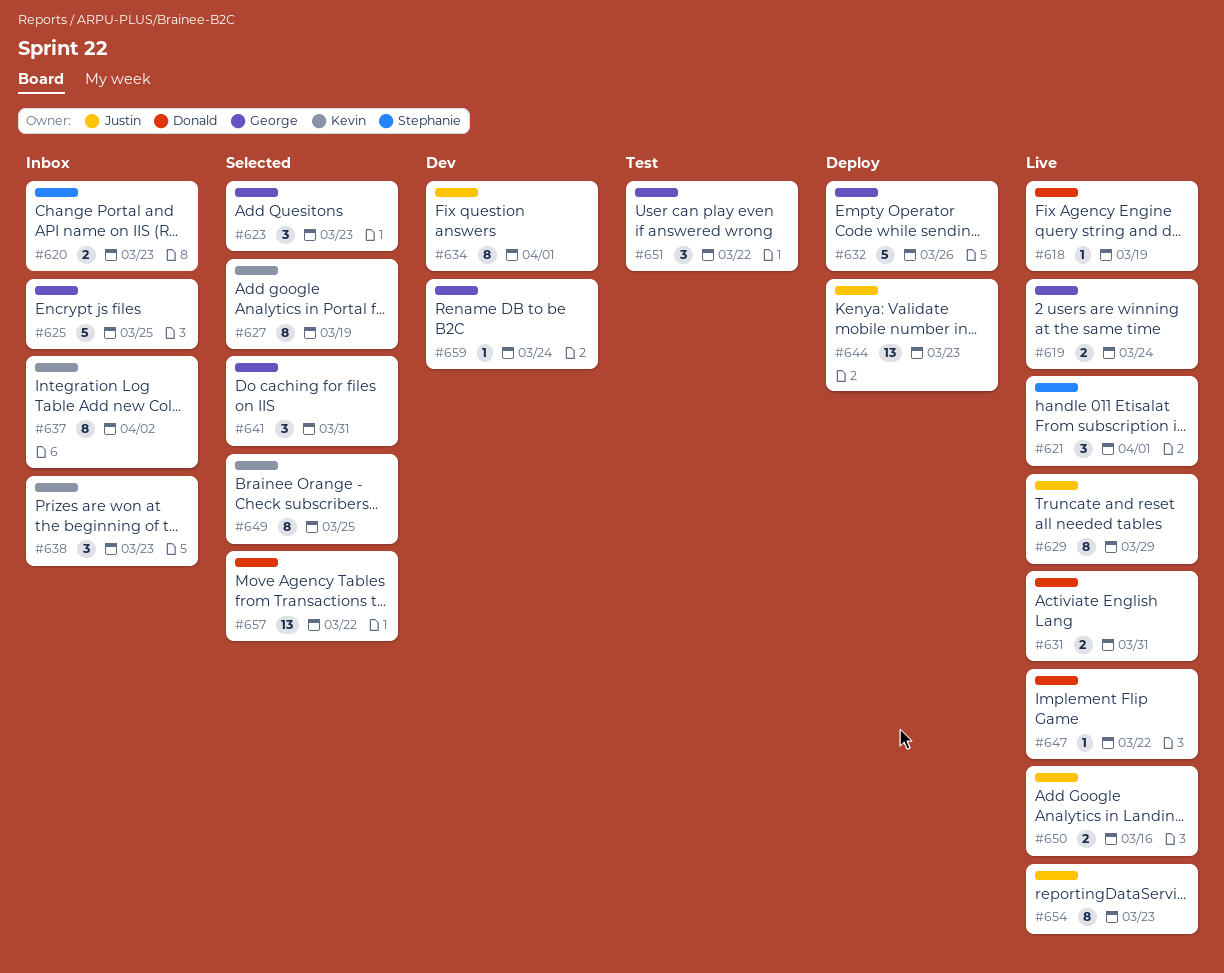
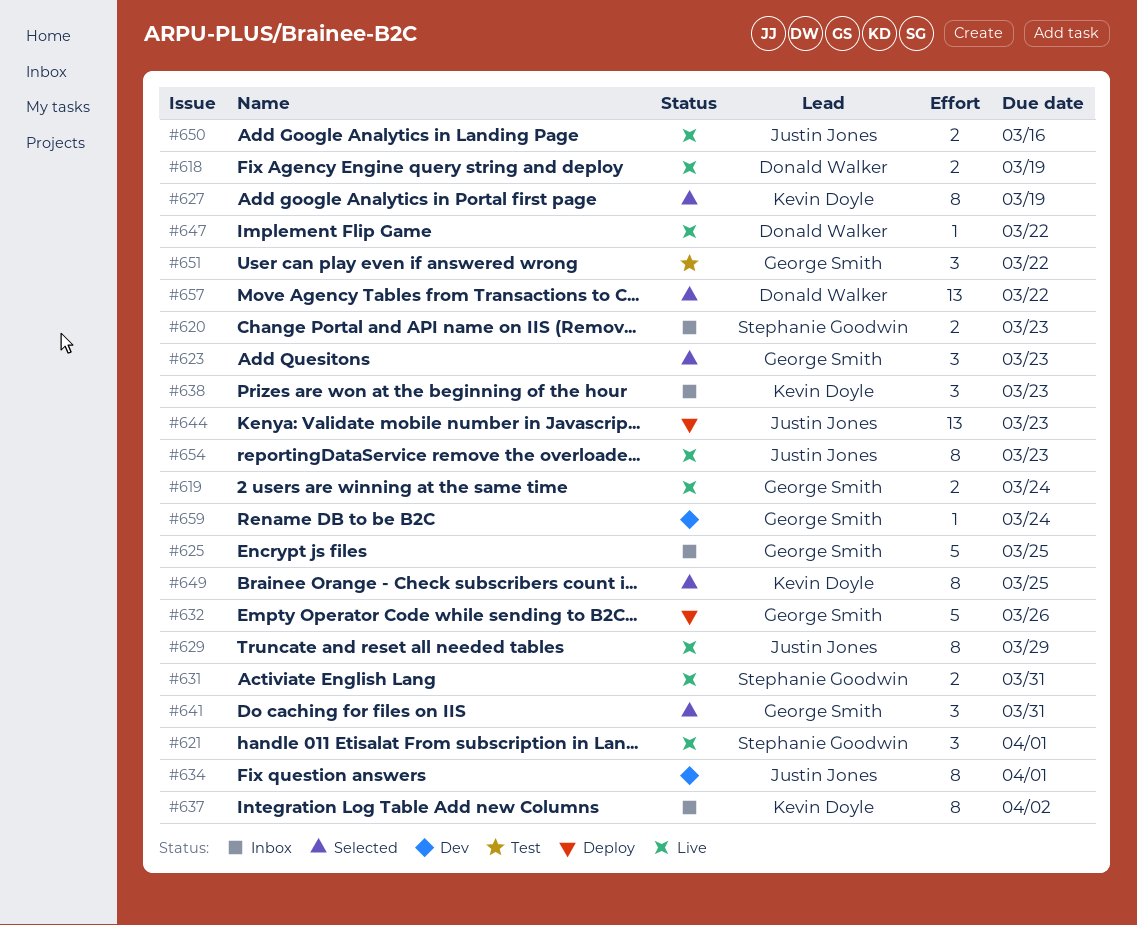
#618, estimate: 1 -> 2
#631, owner: Donald Walker -> Stephanie Goodwin

